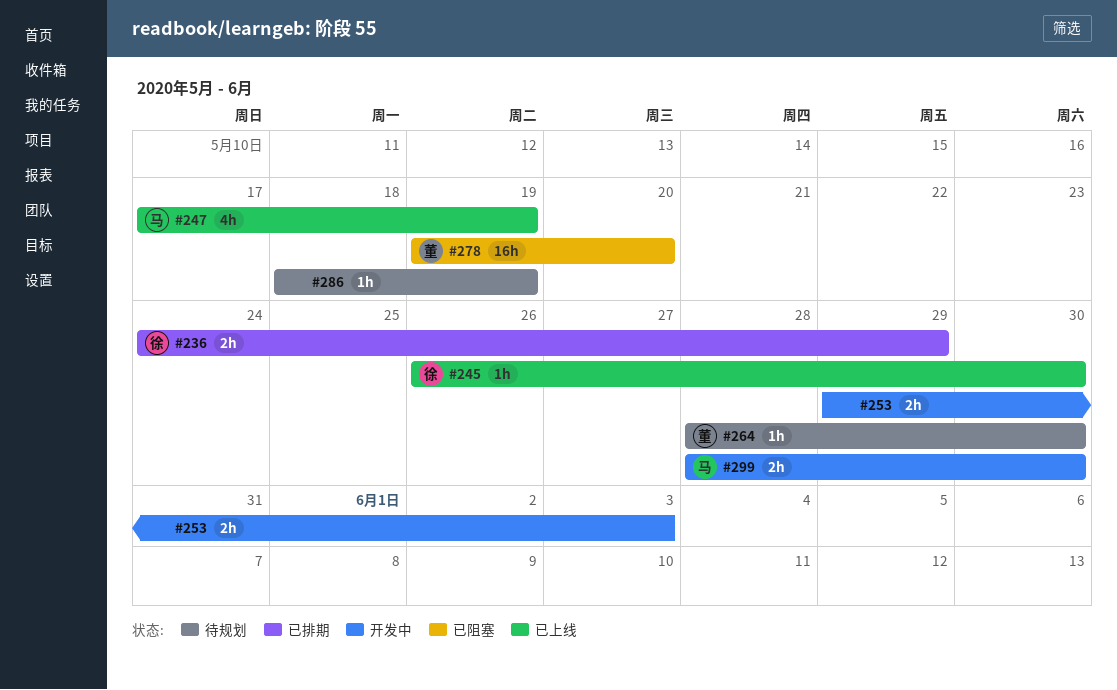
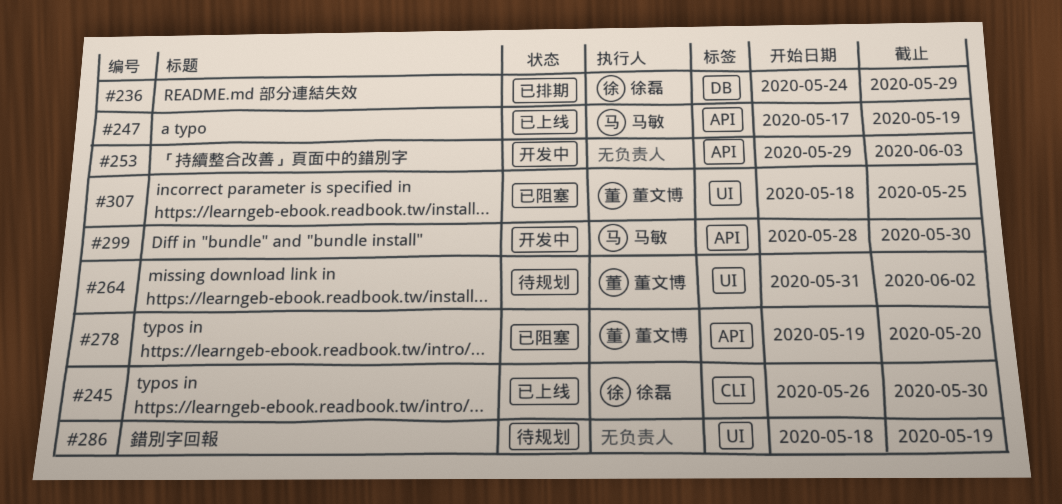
#264, start: May 28 -> May 31
#264, due: May 30 -> Jun 2
#307: none -> present

